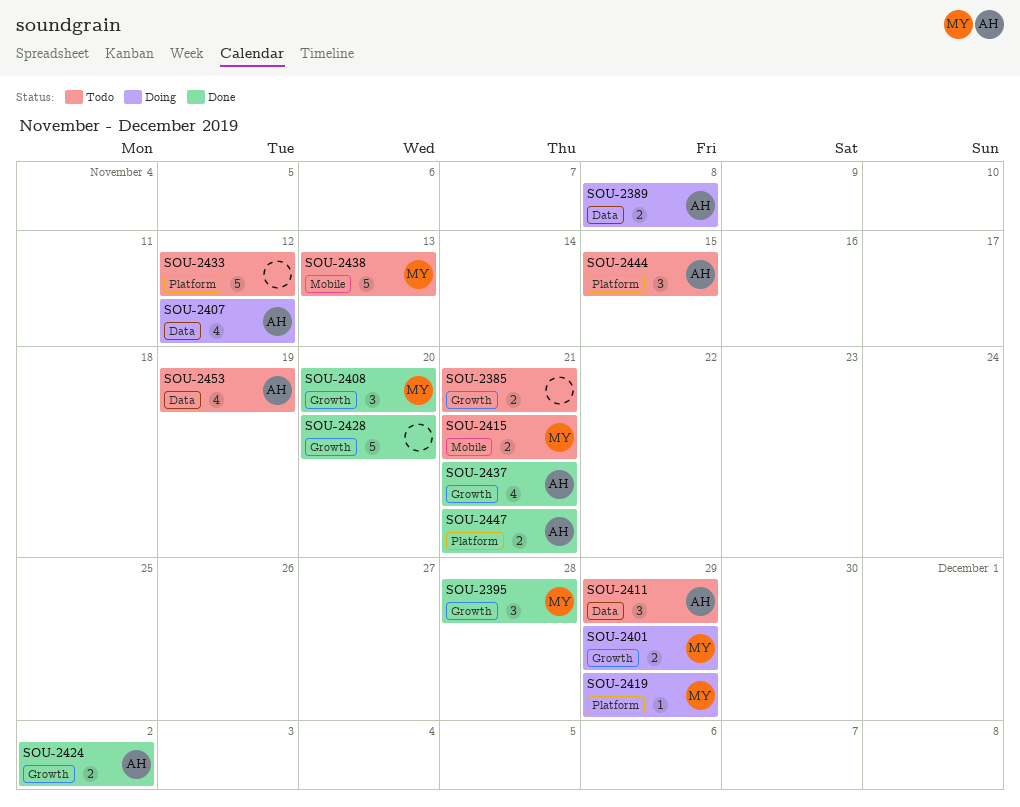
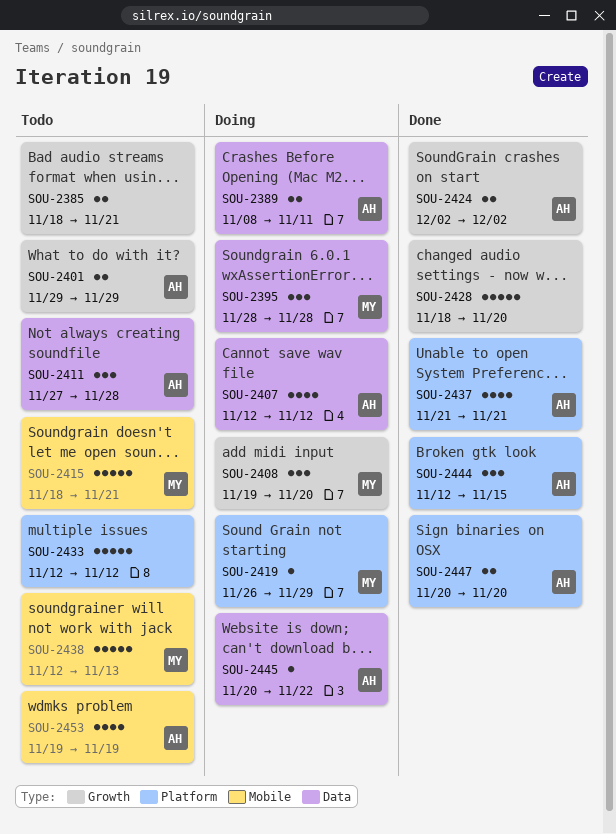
SOU-2389, due: Nov 8 -> Nov 11
SOU-2395, status: Done -> Doing
SOU-2395, label: Growth -> Data
SOU-2401, status: Doing -> Todo
SOU-2401, owner: MY -> AH
SOU-2408, status: Done -> Doing
SOU-2411, due: Nov 29 -> Nov 28
SOU-2415, estimate: 2 -> 5
SOU-2437, label: Growth -> Platform
SOU-2444, status: Todo -> Done
SOU-2445: none -> present
SOU-2447, due: Nov 21 -> Nov 20
SOU-2453, label: Data -> Mobile

